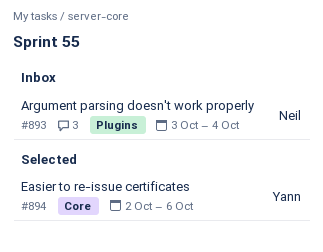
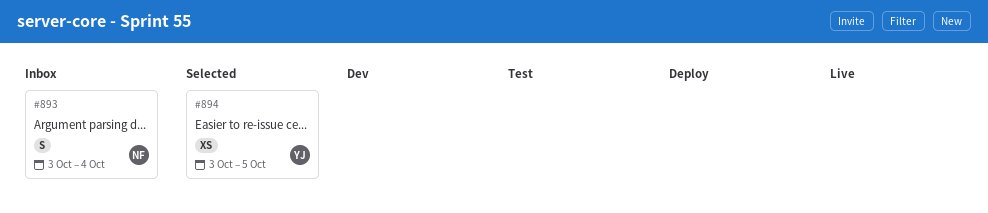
#894, start: Oct 2 -> Oct 3
#894, due: Oct 6 -> Oct 5

